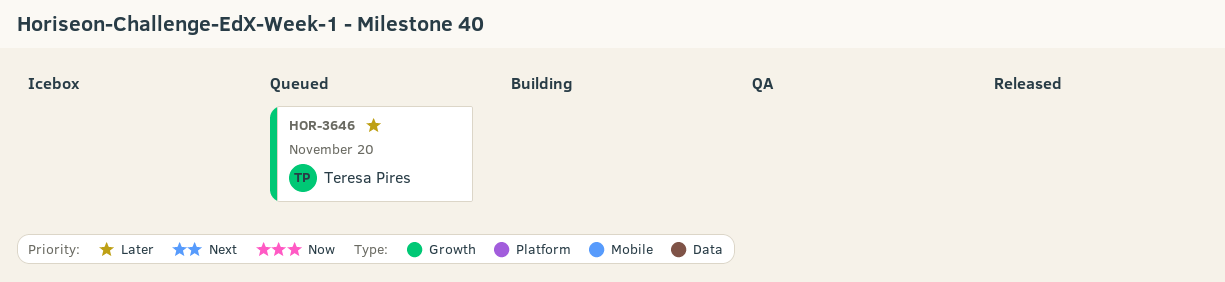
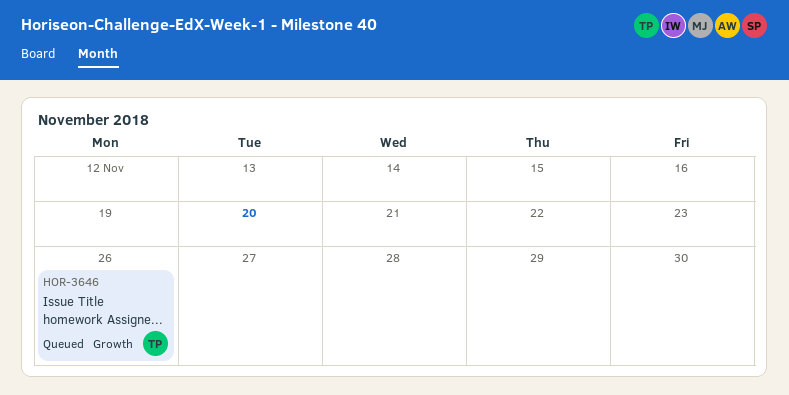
HOR-3646, due: Nov 20 -> Nov 26

